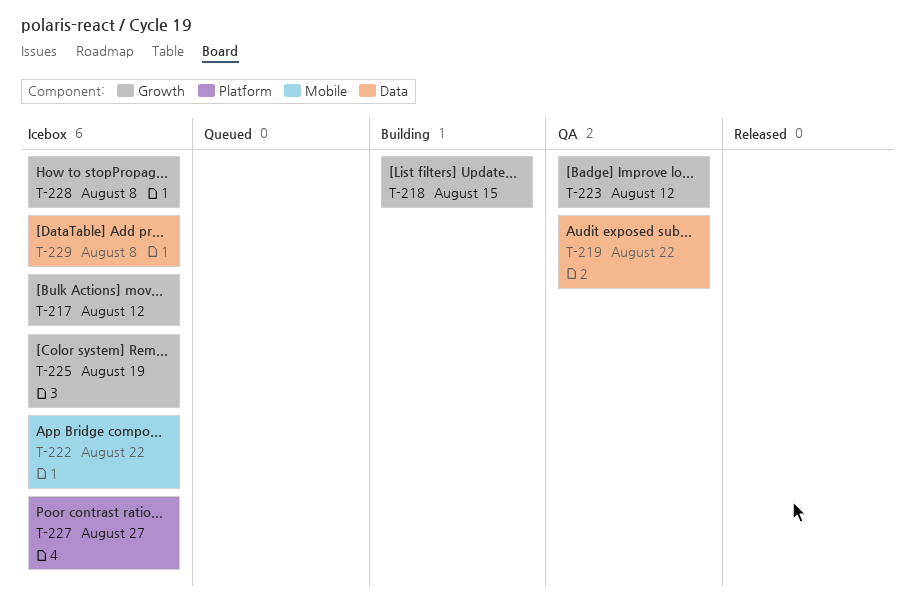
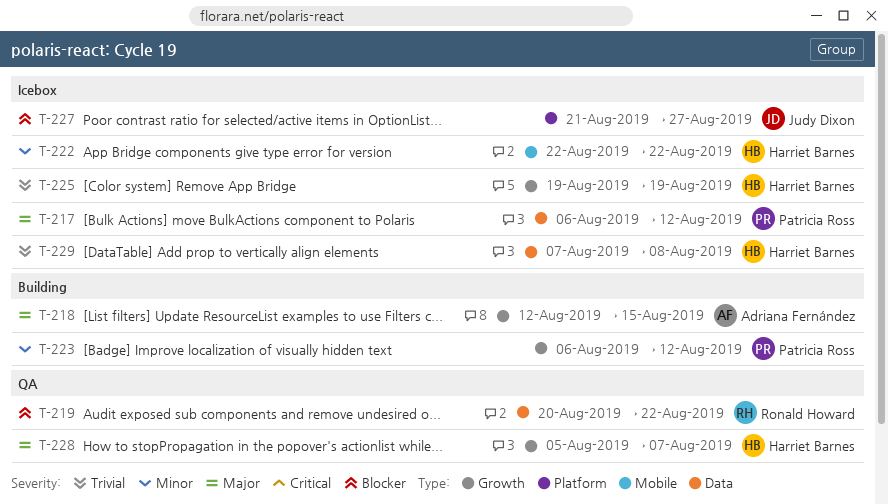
T-217, label: Growth -> Data
T-223, status: QA -> Building
T-228, status: Icebox -> QA
T-228, due: Aug 8 -> Aug 7

